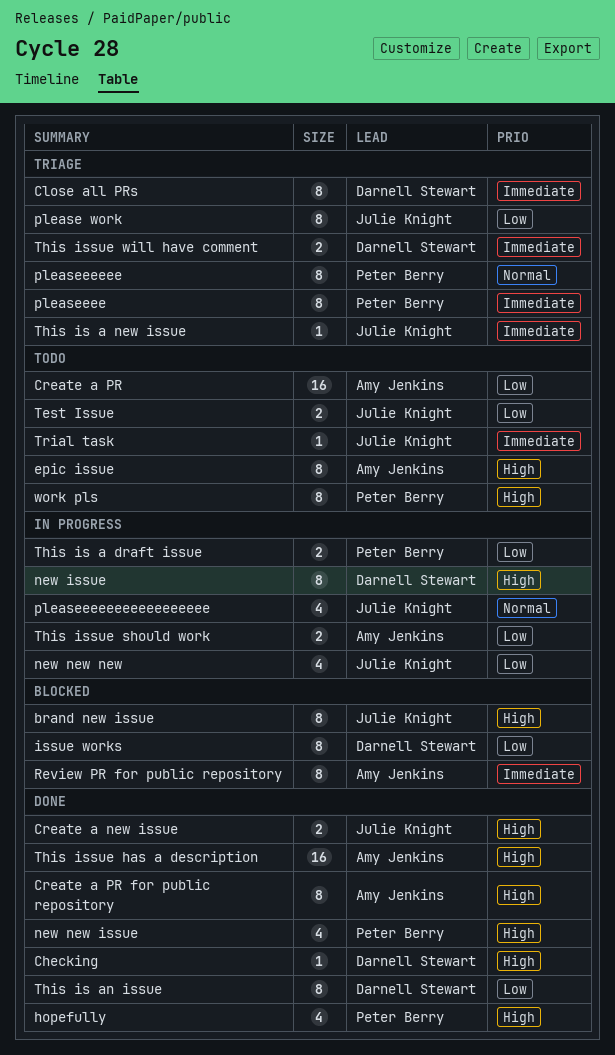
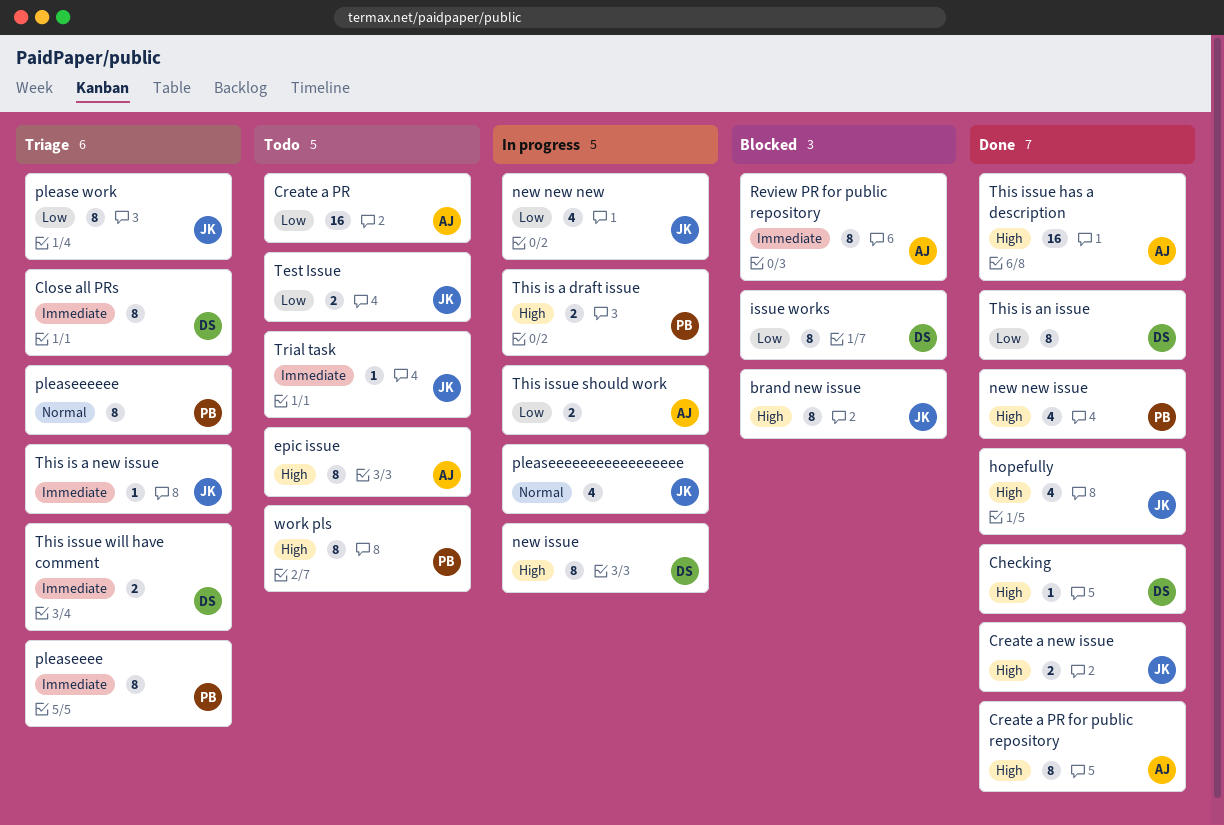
hopefully, owner: Peter Berry -> Julie Knight
This is a draft issue, priority: Low -> High

